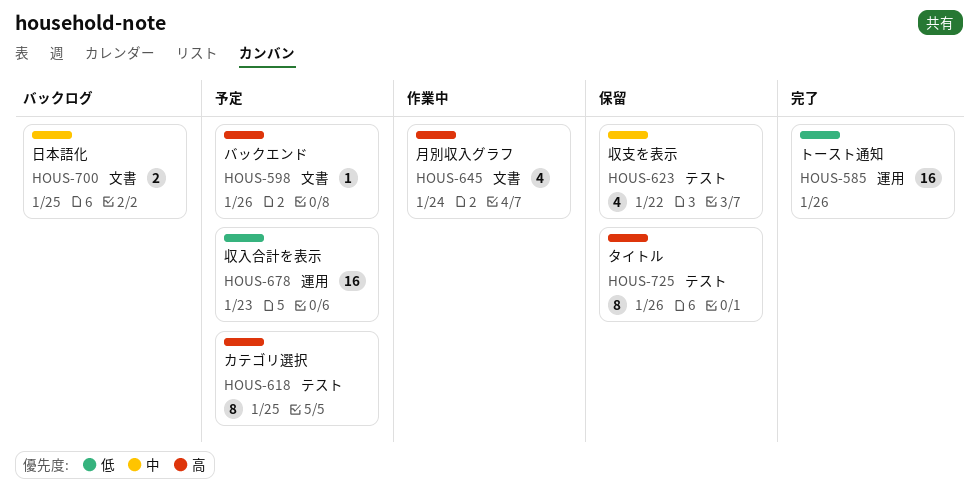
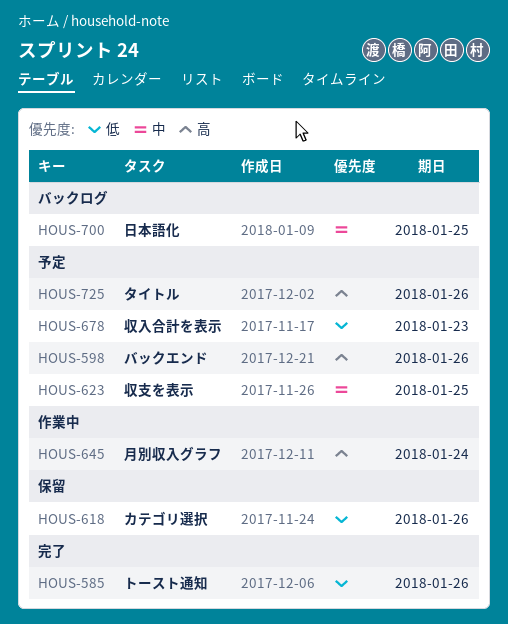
HOUS-618, status: 予定 -> 保留
HOUS-618, priority: 高 -> 低
HOUS-618, due: Jan 25 -> Jan 26
HOUS-623, status: 保留 -> 予定
HOUS-623, due: Jan 22 -> Jan 25
HOUS-725, status: 保留 -> 予定

